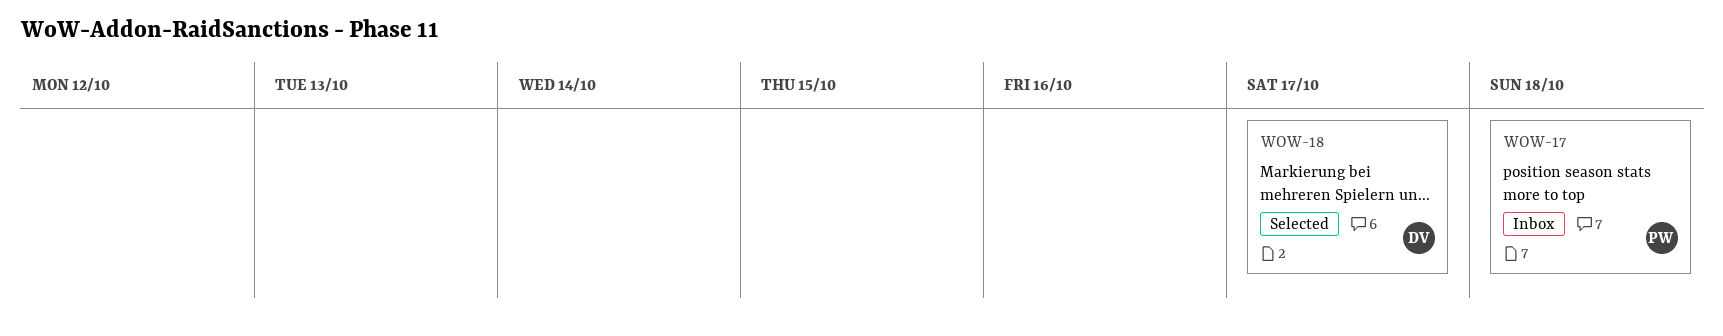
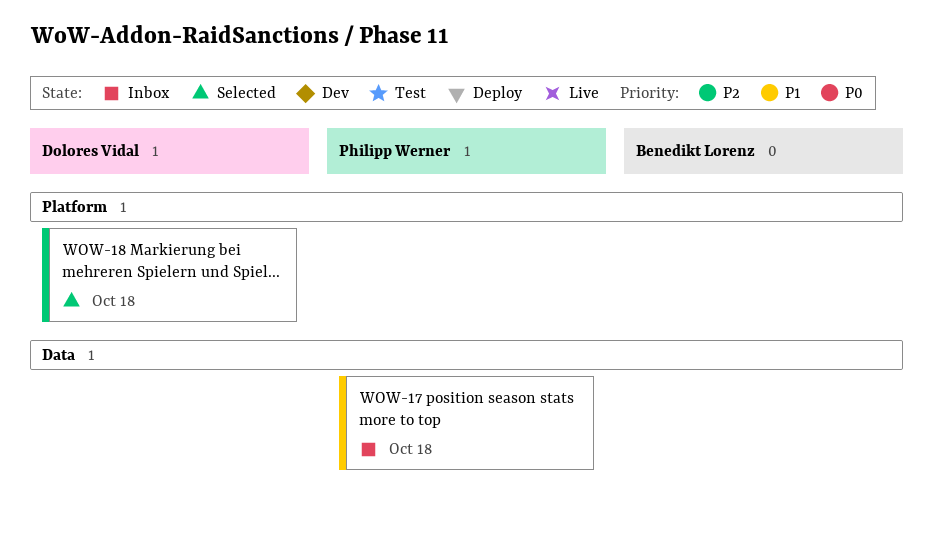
WOW-18, due: Oct 17 -> Oct 18

